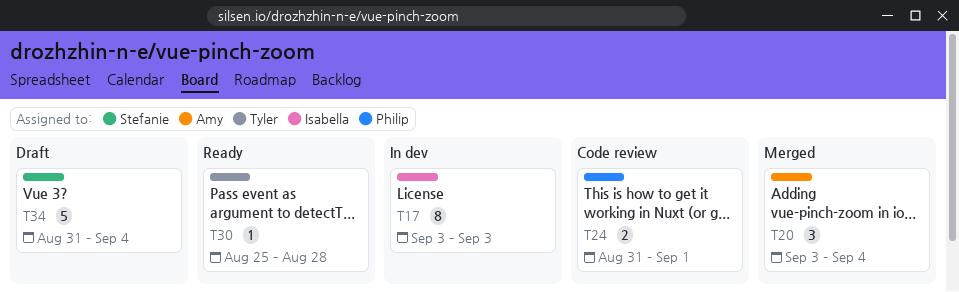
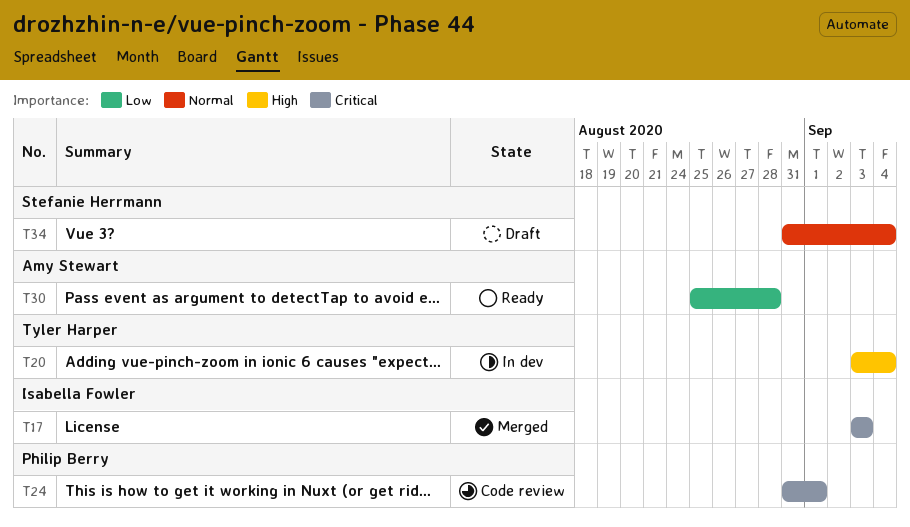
T17, status: In dev -> Merged
T20, status: Merged -> In dev
T20, owner: Amy Stewart -> Tyler Harper
T30, owner: Tyler Harper -> Amy Stewart

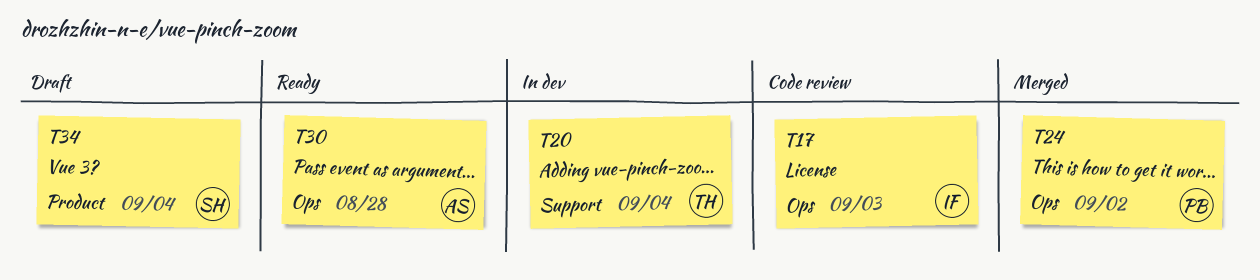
T17, status: Merged -> Code review
T24, status: Code review -> Merged
T24, due: Sep 1 -> Sep 2

